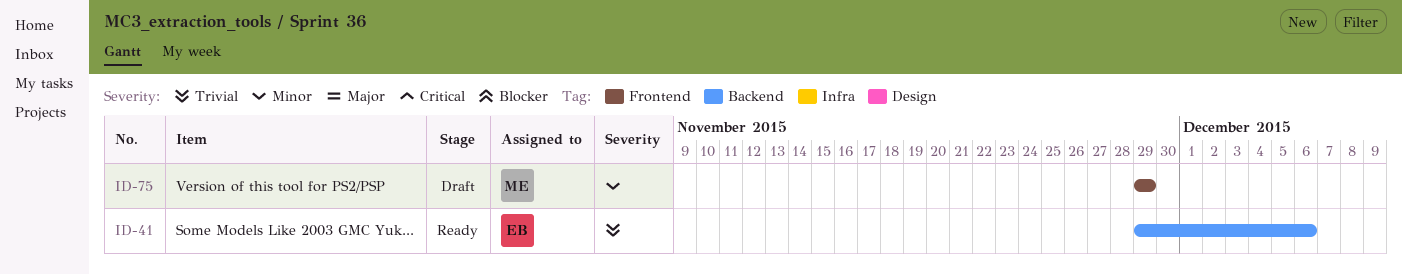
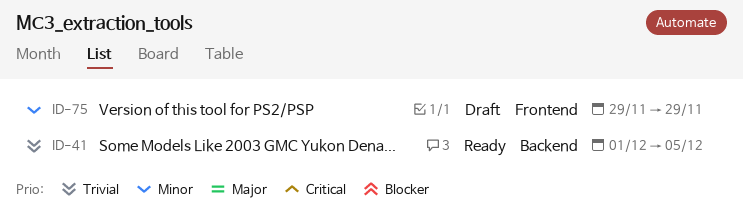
ID-41, start: Nov 29 -> Dec 1
ID-41, due: Dec 6 -> Dec 5

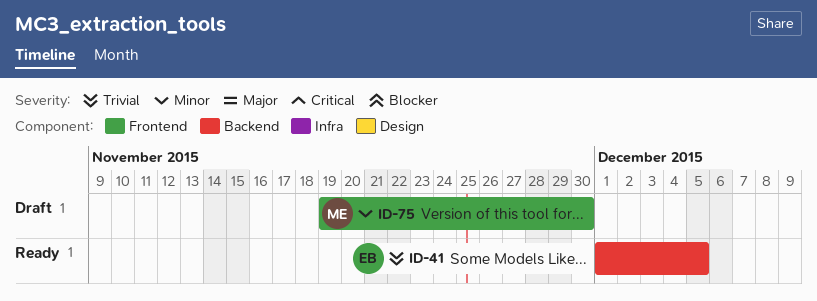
ID-75, start: Nov 29 -> Nov 19
ID-75, due: Nov 29 -> Nov 30

